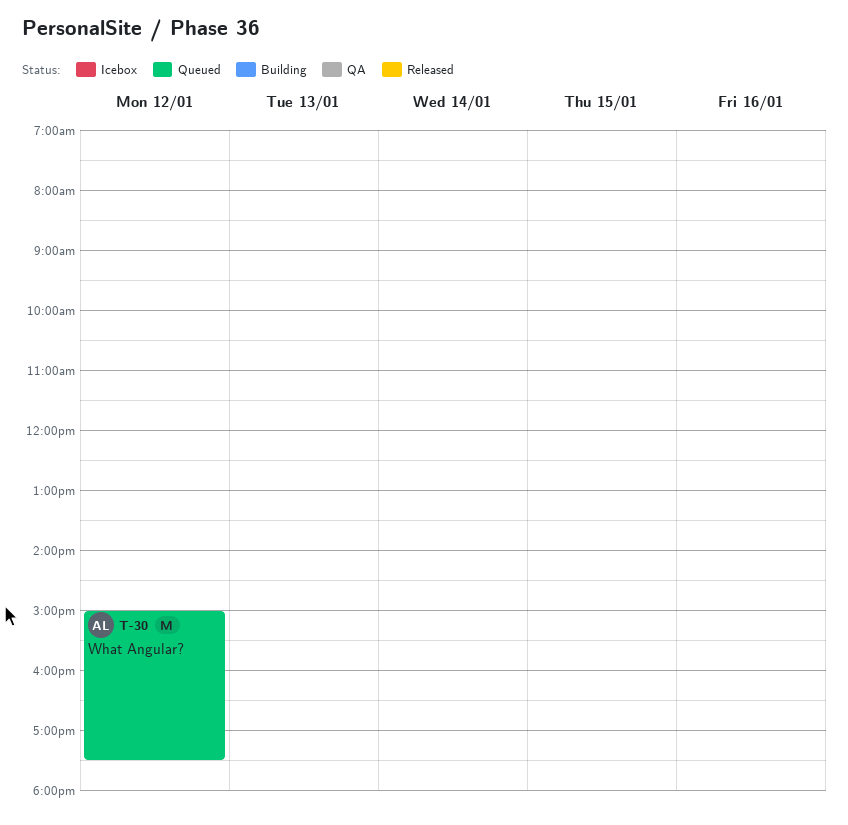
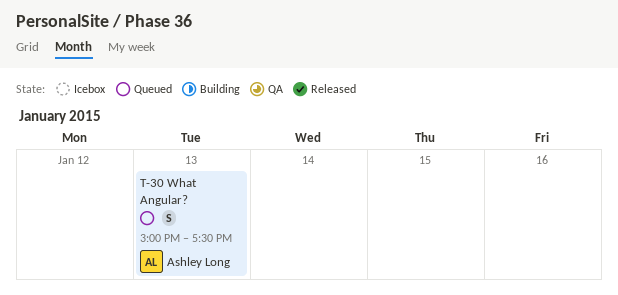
T-30, estimate: M -> S
T-30, day: Jan 12 -> Jan 13

